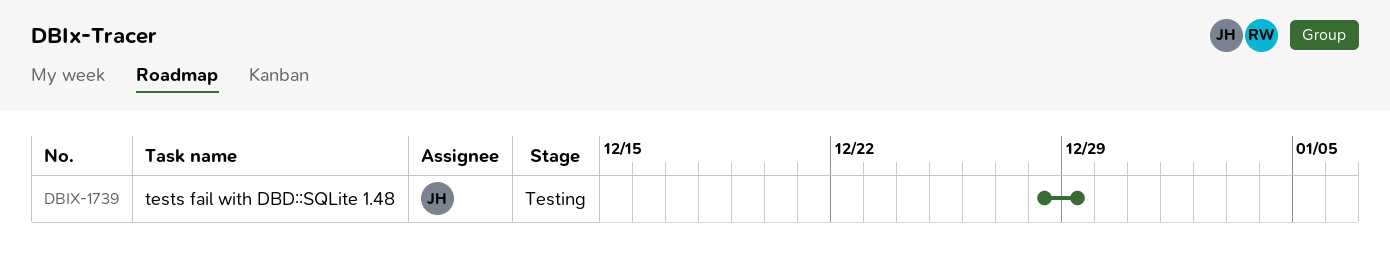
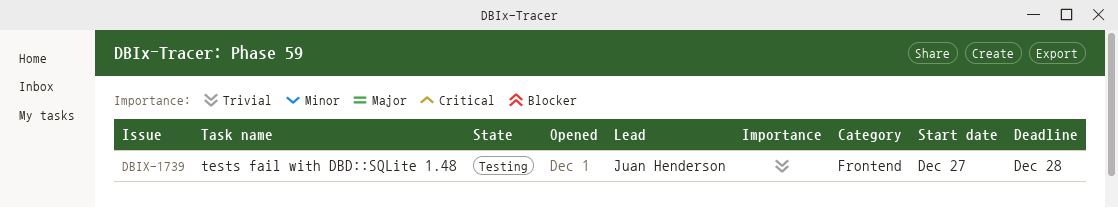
DBIX-1739, start: Dec 28 -> Dec 27
DBIX-1739, due: Dec 29 -> Dec 28

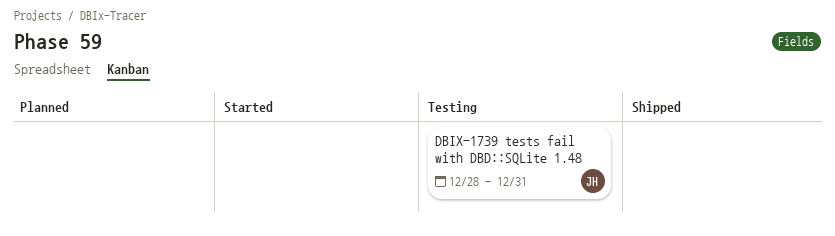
DBIX-1739, start: Dec 27 -> Dec 28
DBIX-1739, due: Dec 28 -> Dec 31

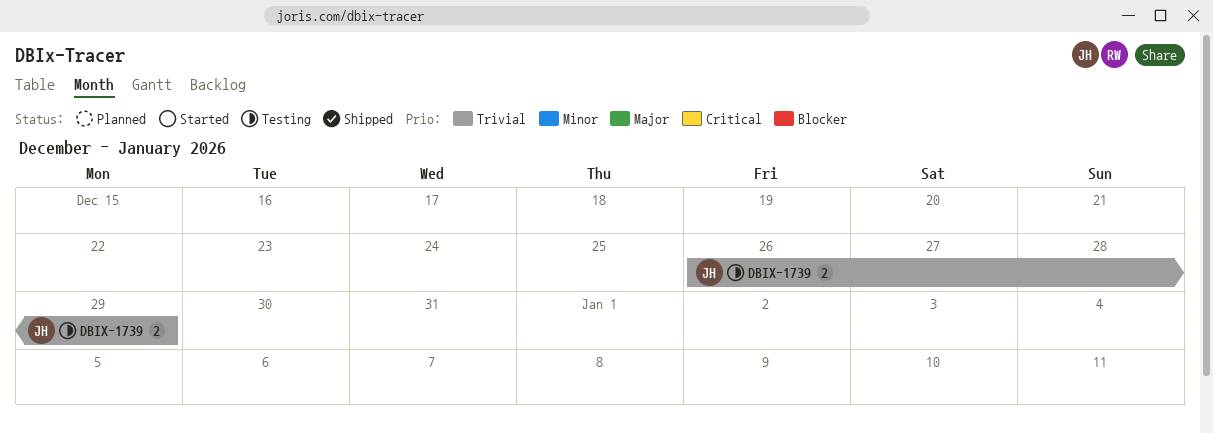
DBIX-1739, start: Dec 28 -> Dec 26
DBIX-1739, due: Dec 31 -> Dec 29

